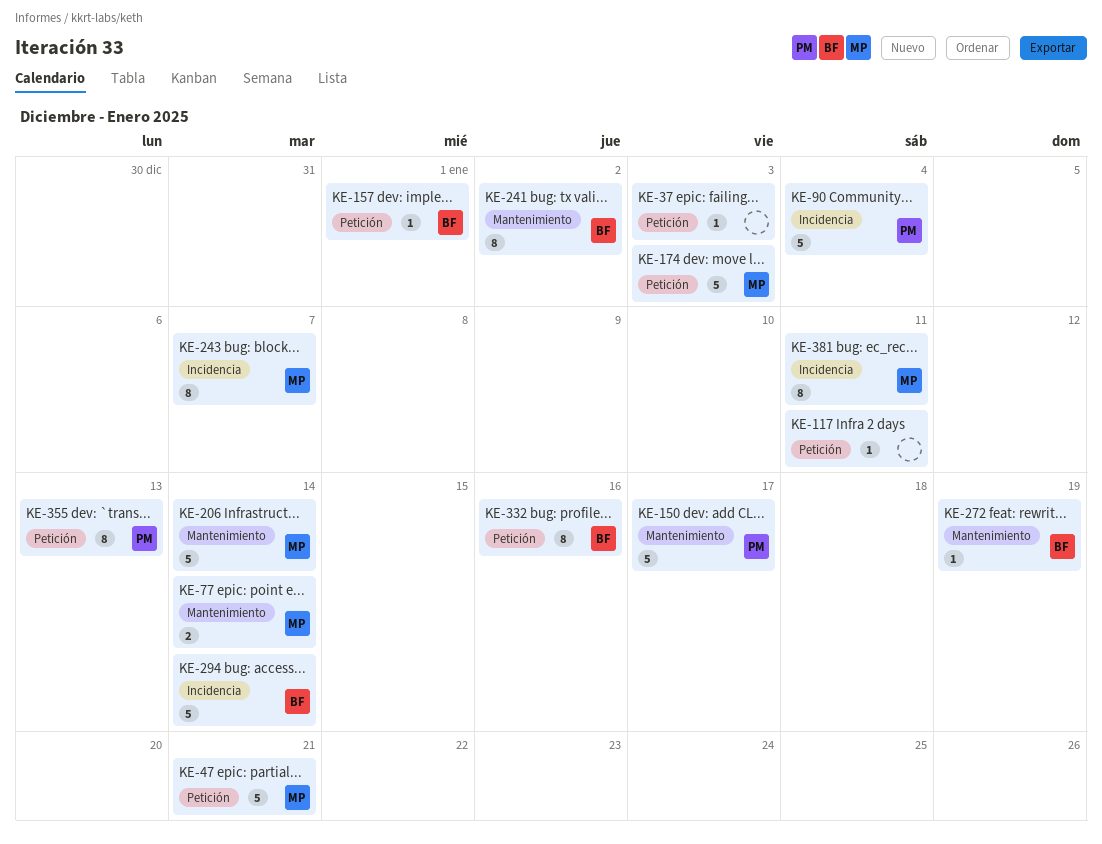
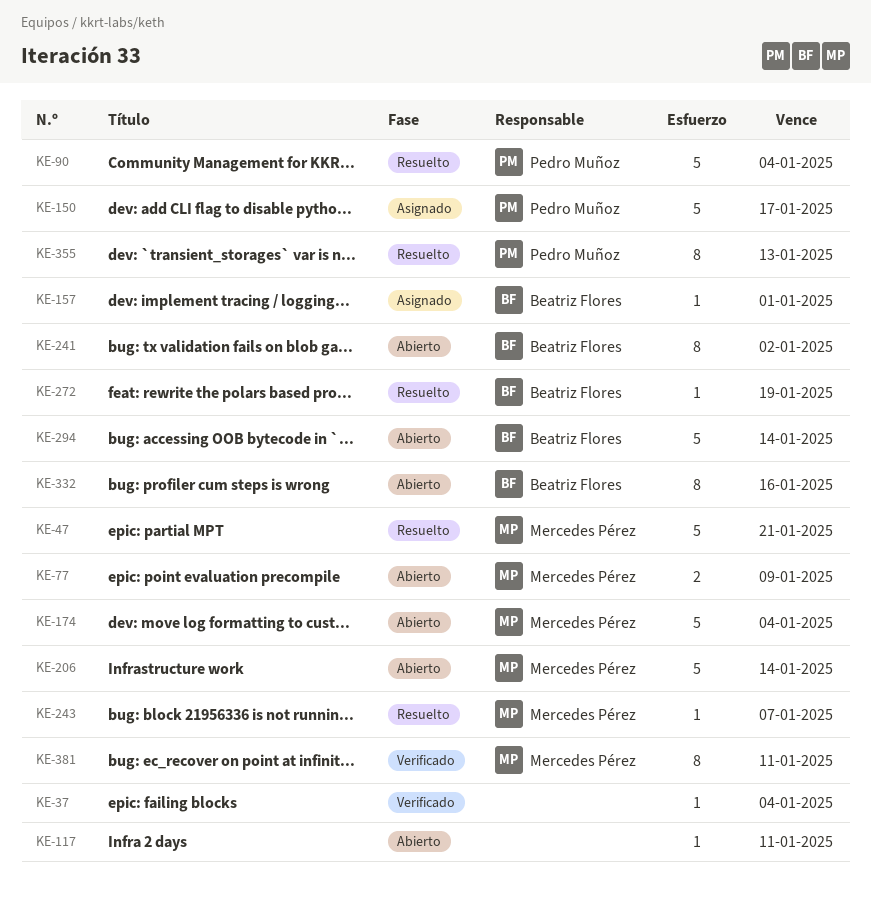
KE-37, due: Jan 3 -> Jan 4
KE-77, due: Jan 14 -> Jan 9
KE-174, due: Jan 3 -> Jan 4
KE-243, estimate: 8 -> 1

